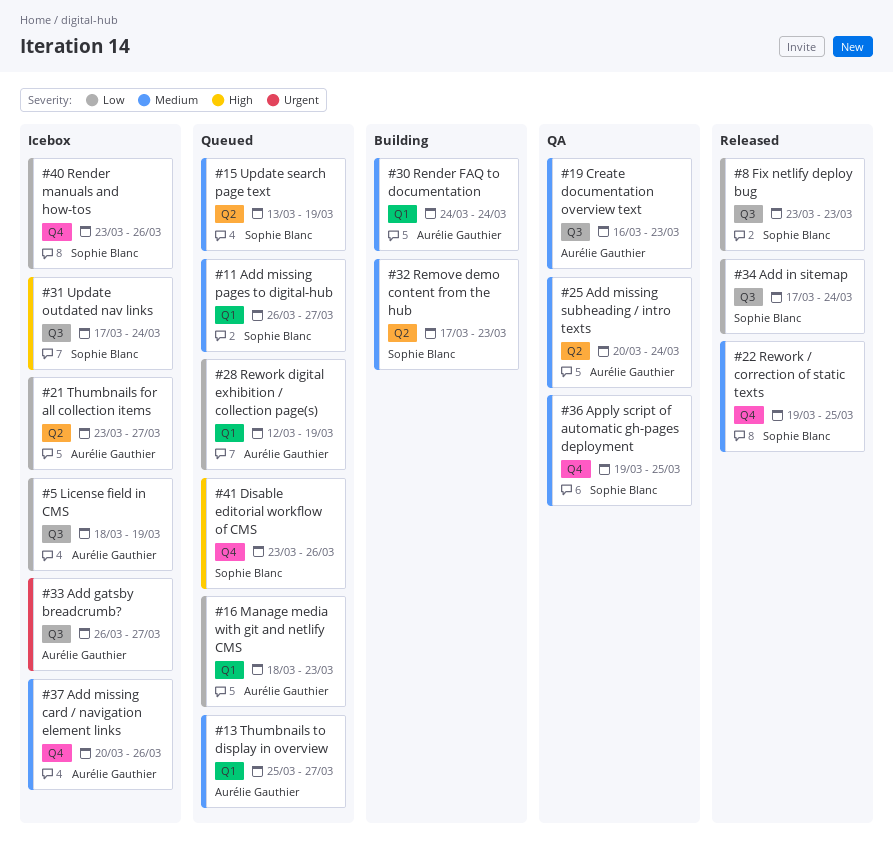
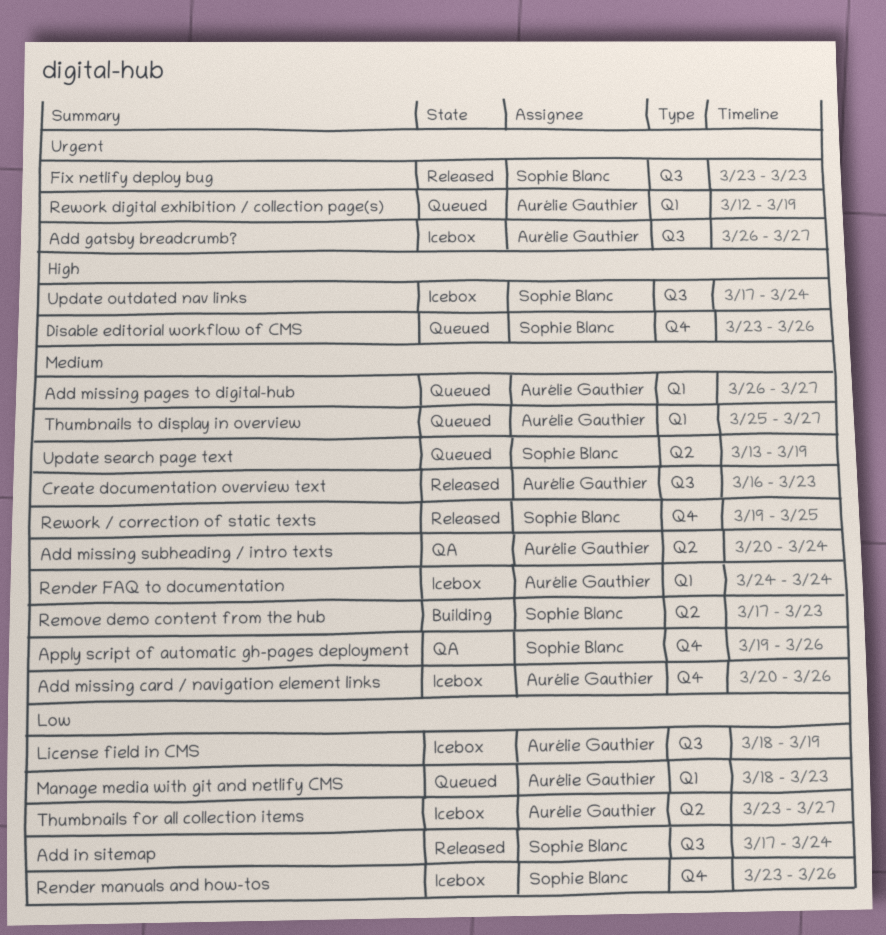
Add missing pages to digital-hub, owner: Sophie Blanc -> Aurélie Gauthier
Apply script of automatic gh-pages deployment, due: Mar 25 -> Mar 26
Create documentation overview text, status: QA -> Released
Fix netlify deploy bug, priority: Low -> Urgent
Render FAQ to documentation, status: Building -> Icebox
Rework digital exhibition / collection page(s), priority: Low -> Urgent

